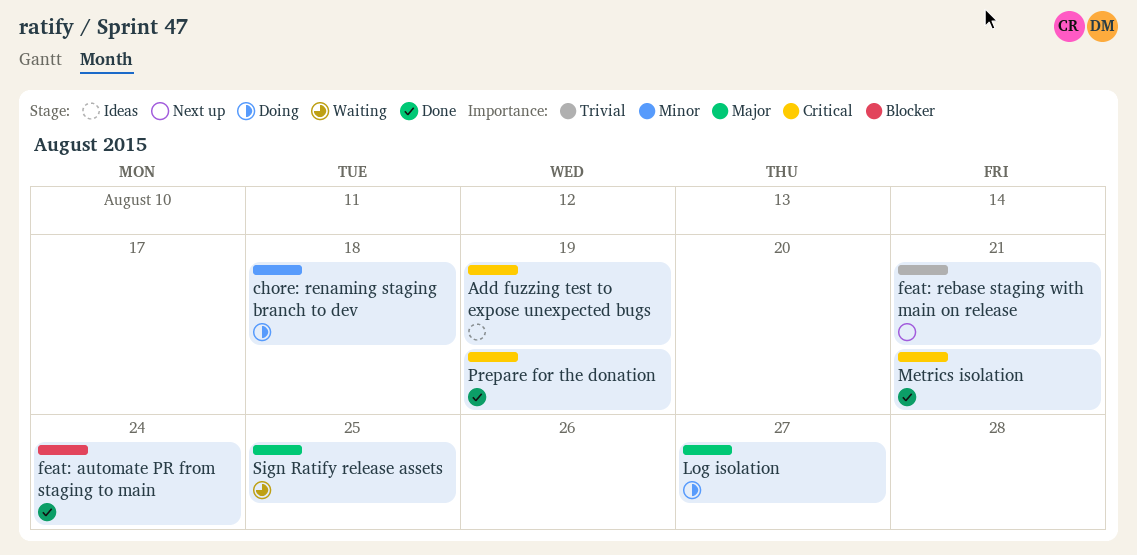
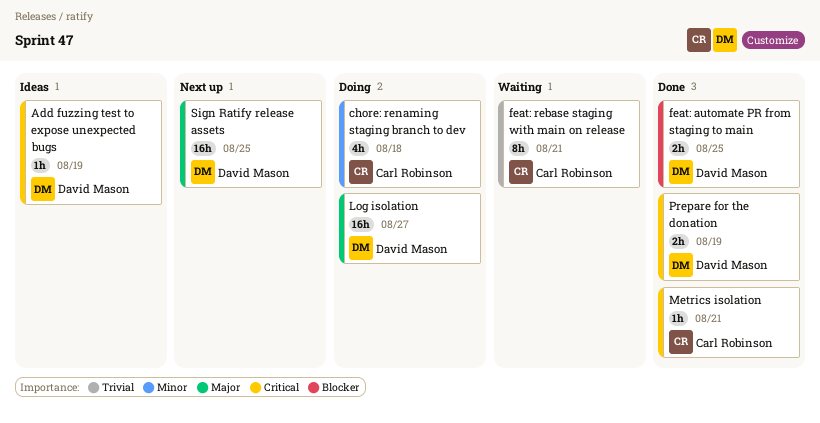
feat: automate PR from staging to main, due: Aug 24 -> Aug 25
feat: rebase staging with main on release, status: Next up -> Waiting
Sign Ratify release assets, status: Waiting -> Next up

